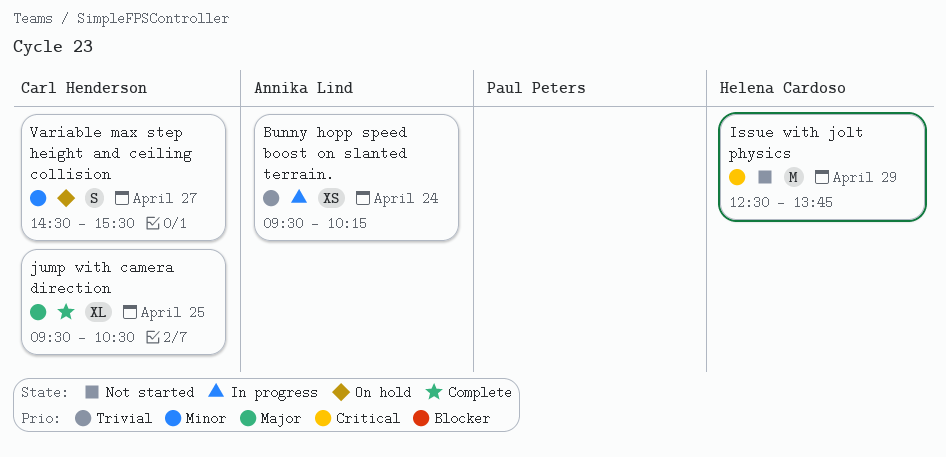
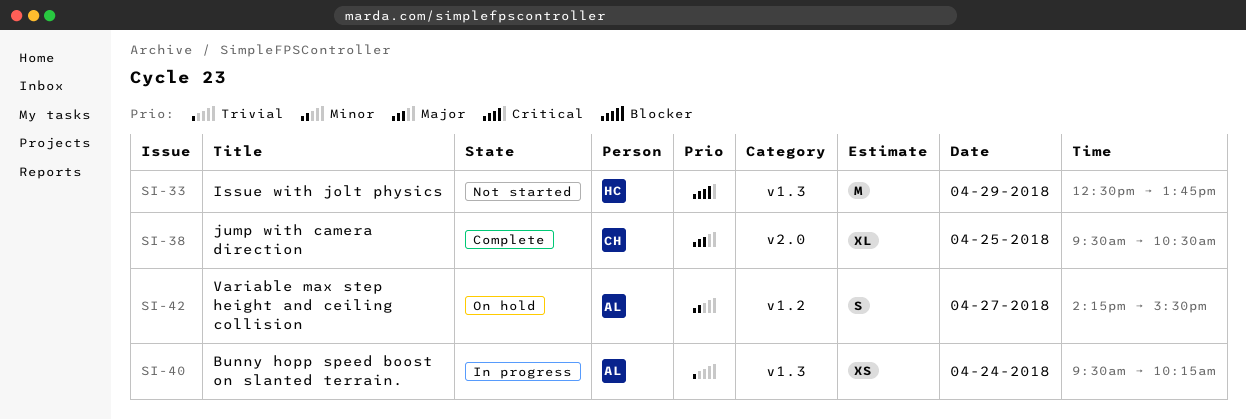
Variable max step height and ceiling collision, owner: Carl Henderson -> Annika Lind
Variable max step height and ceiling collision, begins: 14:30 -> 14:15

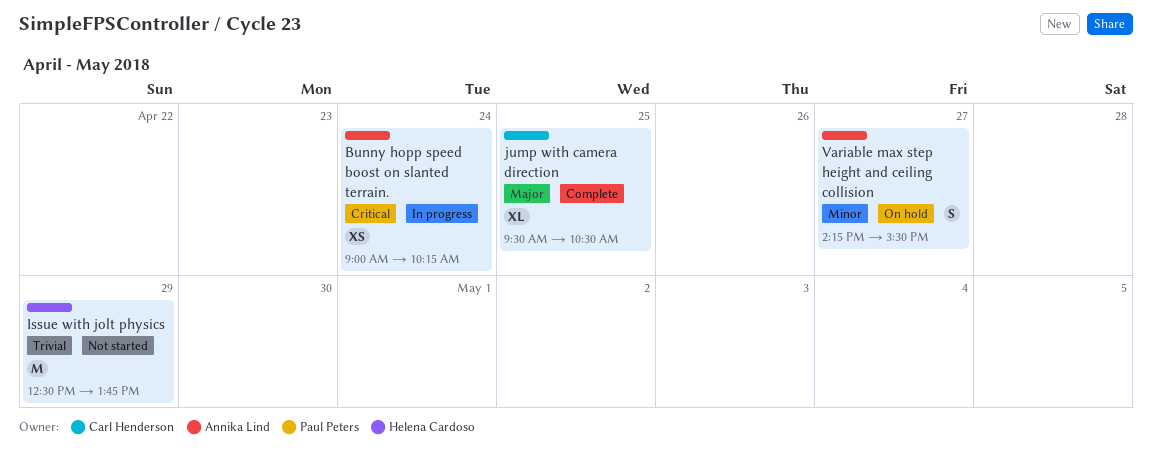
Bunny hopp speed boost on slanted terrain., priority: Trivial -> Critical
Bunny hopp speed boost on slanted terrain., begins: 09:30 -> 09:00
Issue with jolt physics, priority: Critical -> Trivial

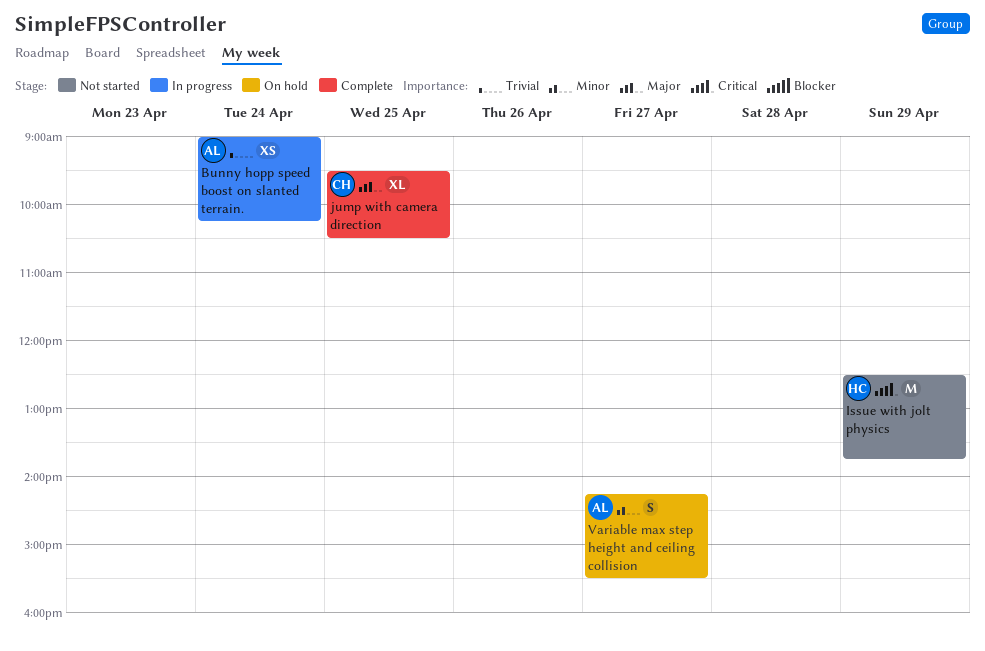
Bunny hopp speed boost on slanted terrain., priority: Critical -> Trivial
Issue with jolt physics, priority: Trivial -> Critical

